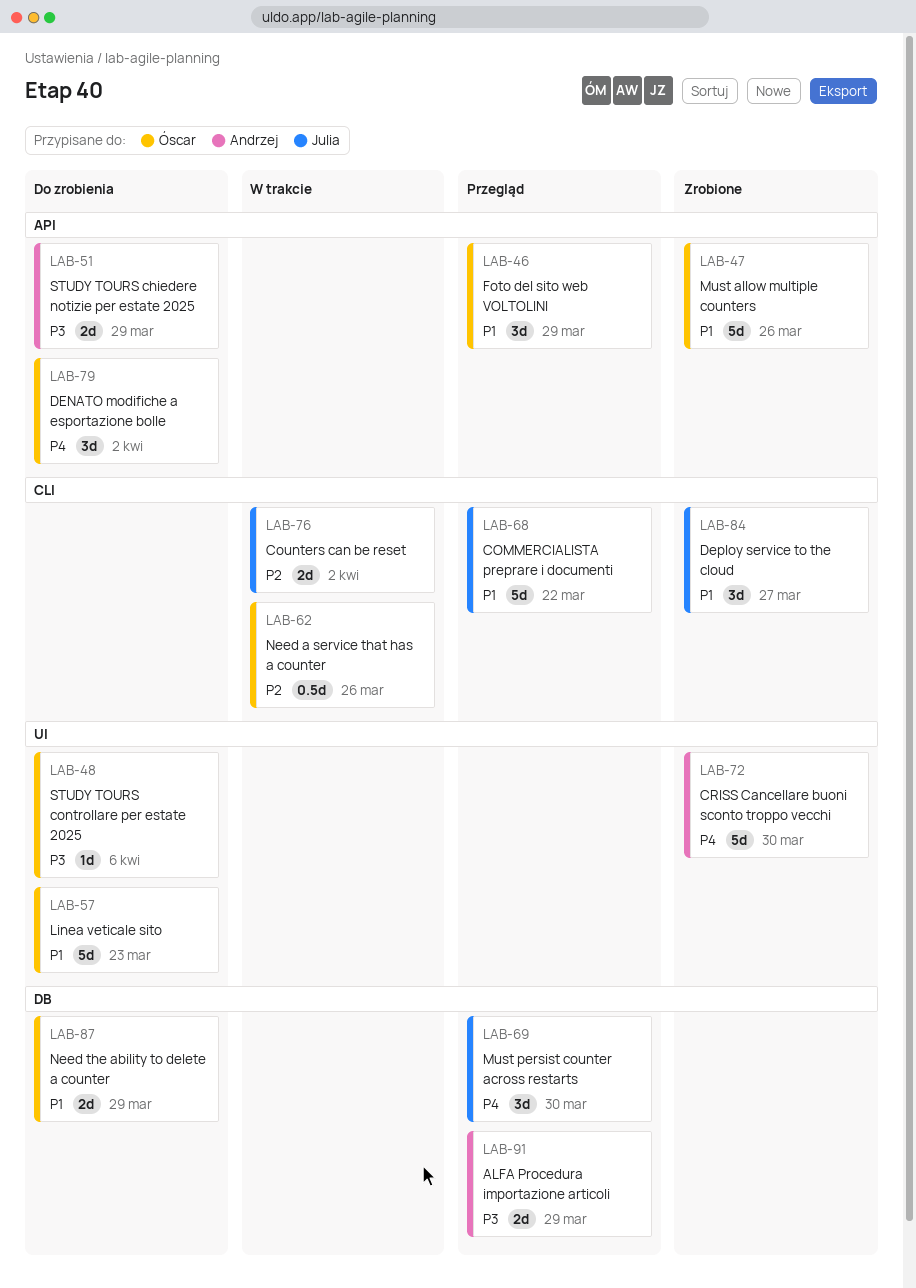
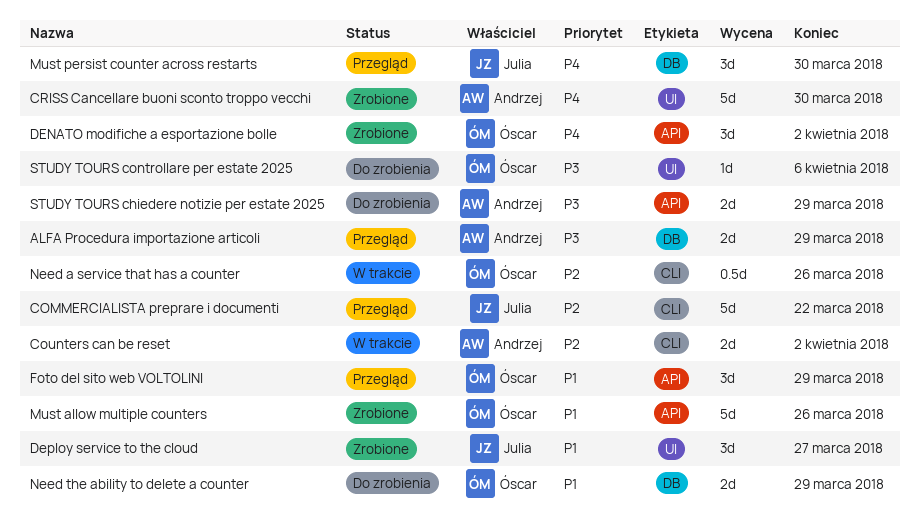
COMMERCIALISTA preprare i documenti, priority: P1 -> P2
Counters can be reset, owner: Julia -> Andrzej
DENATO modifiche a esportazione bolle, status: Do zrobienia -> Zrobione
Deploy service to the cloud, label: CLI -> UI
Linea veticale sito: present -> none

